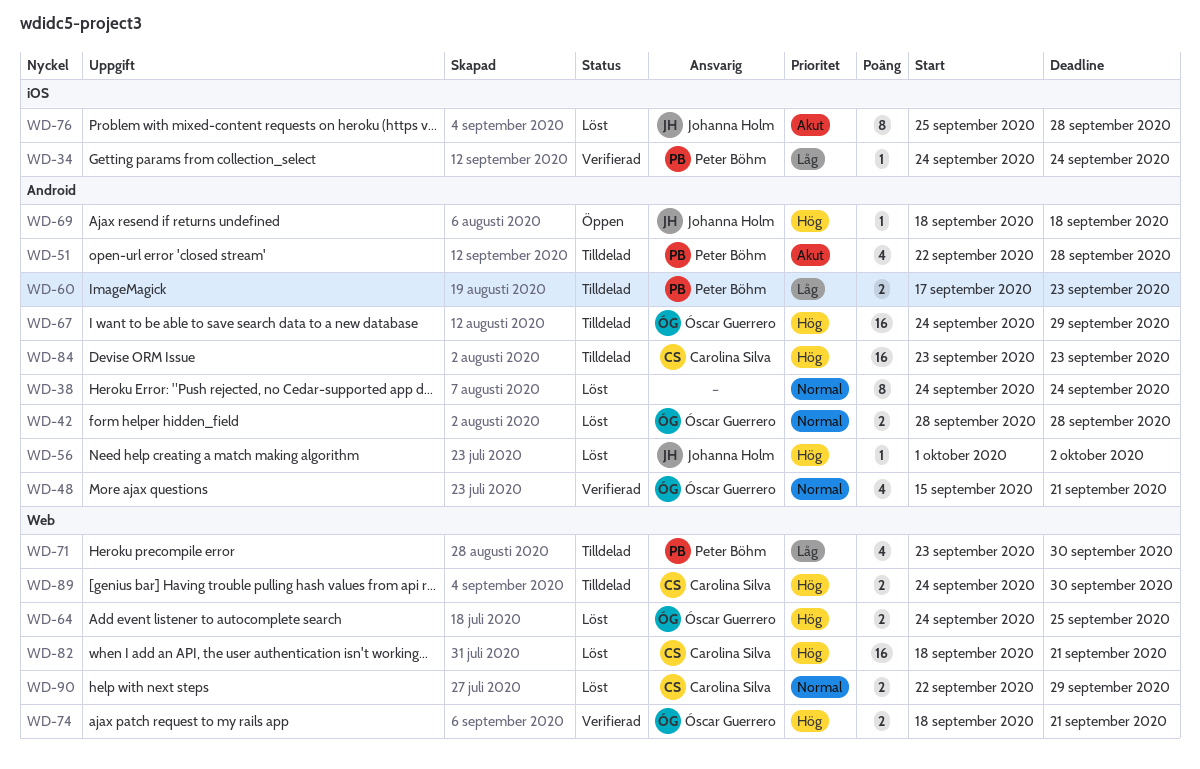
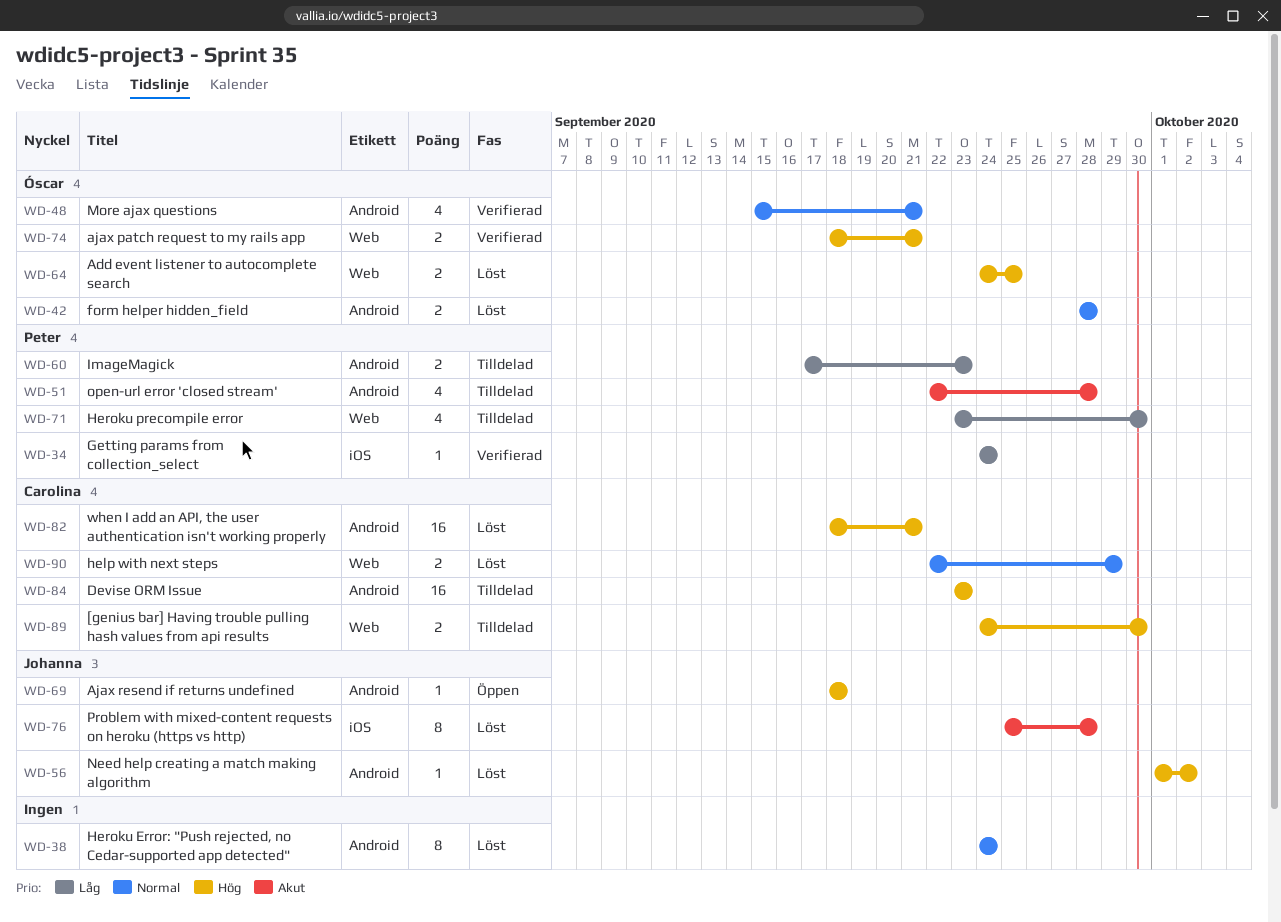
WD-67: present -> none
WD-82, label: Web -> Android

